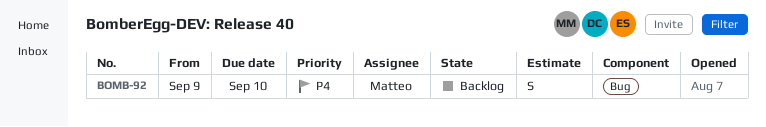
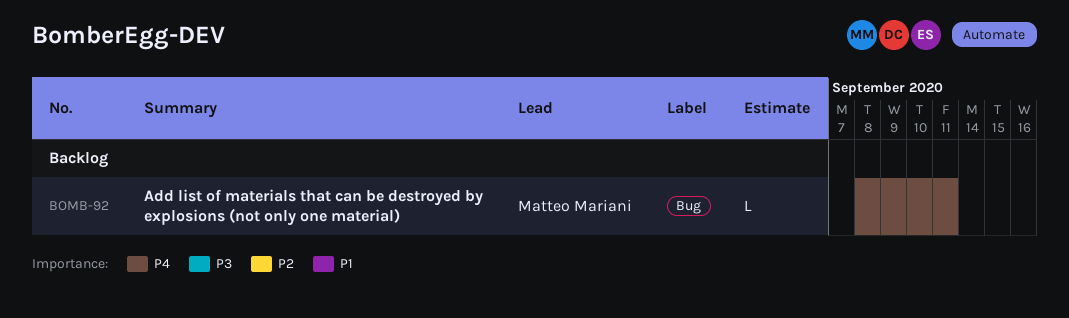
BOMB-92, estimate: S -> L
BOMB-92, start: Sep 9 -> Sep 8
BOMB-92, due: Sep 10 -> Sep 11

